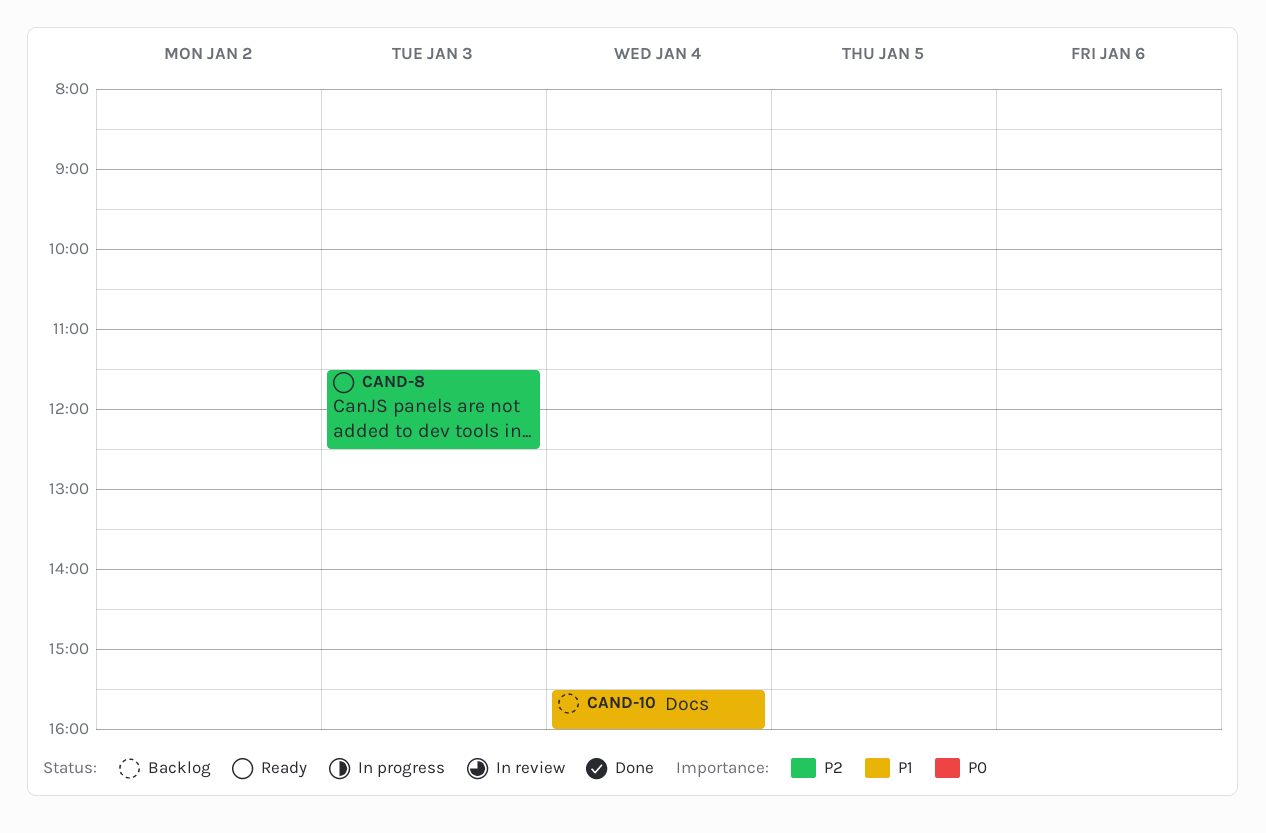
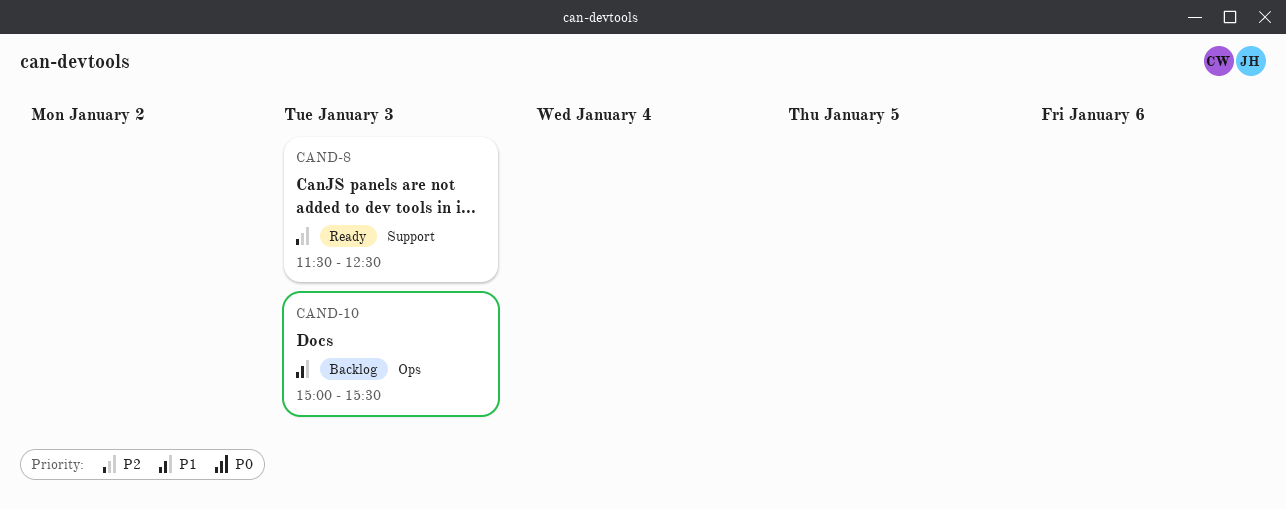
CAND-10, day: Jan 4 -> Jan 3
CAND-10, begins: 15:30 -> 15:00
CAND-10, ends: 16:00 -> 15:30

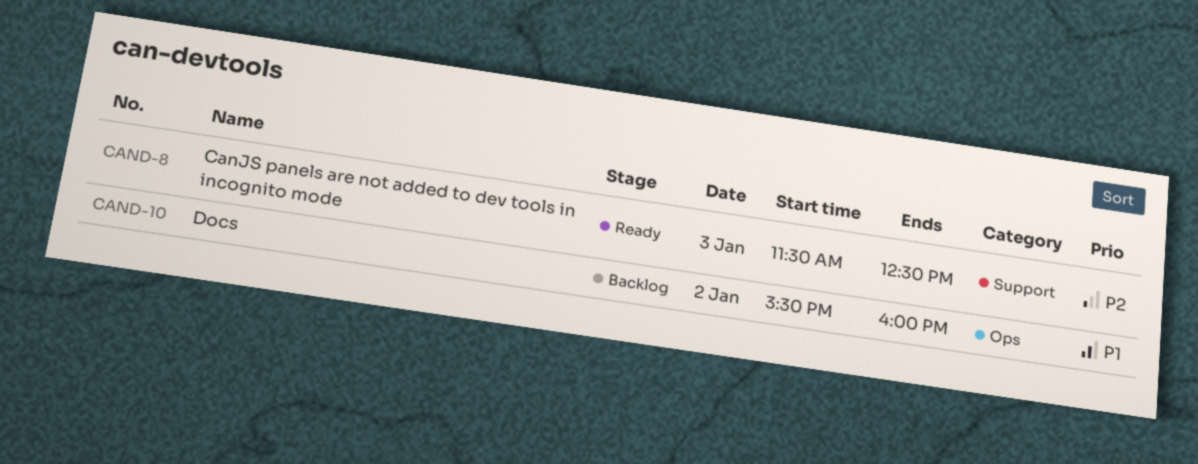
CAND-10, day: Jan 3 -> Jan 2
CAND-10, begins: 15:00 -> 15:30
CAND-10, ends: 15:30 -> 16:00

